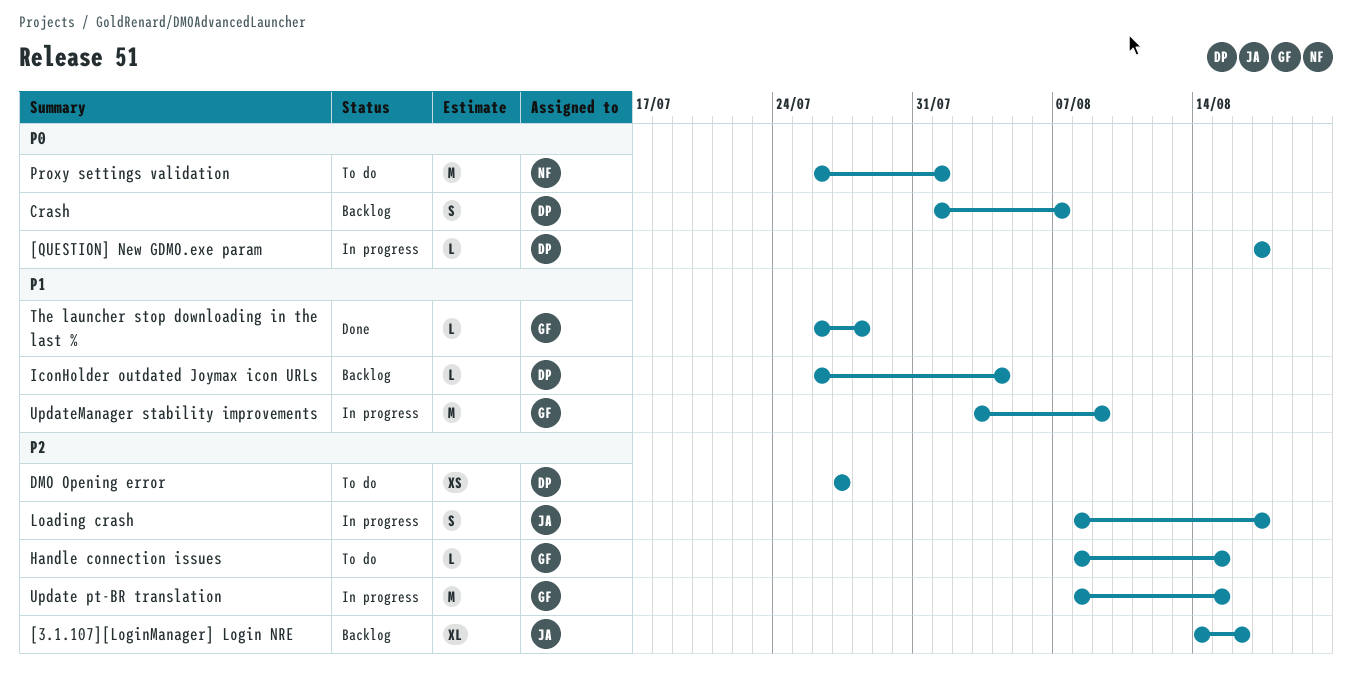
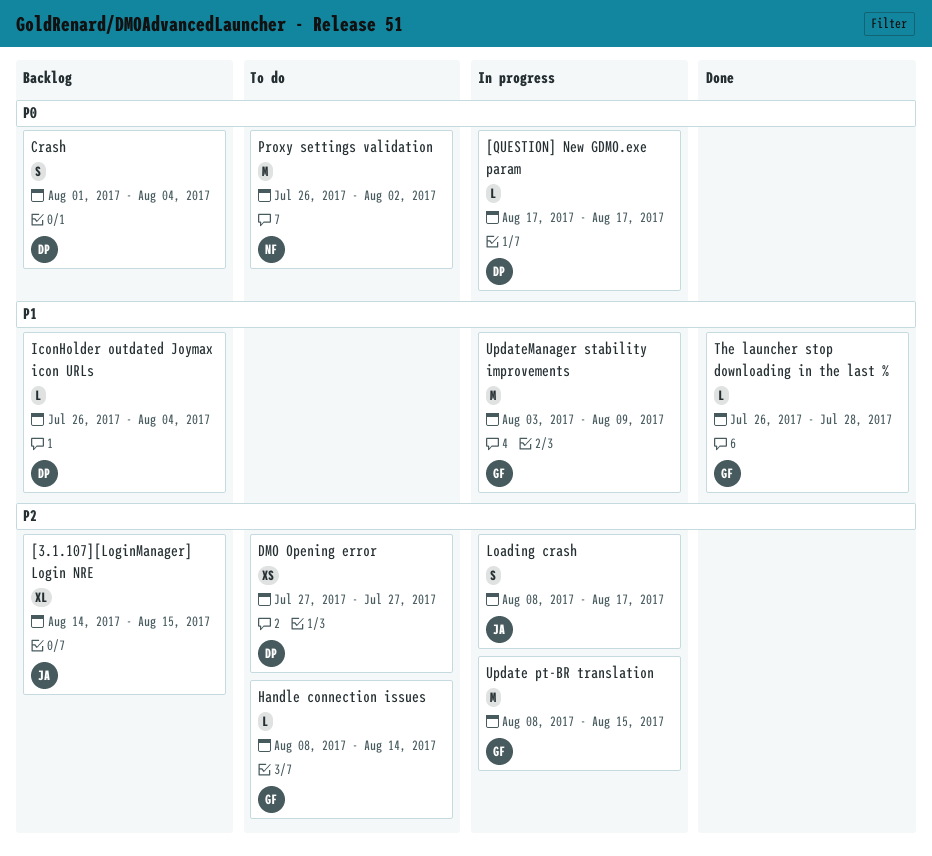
[3.1.107][LoginManager] Login NRE, due: Aug 16 -> Aug 15
Crash, due: Aug 7 -> Aug 4
Handle connection issues, due: Aug 15 -> Aug 14
Proxy settings validation, due: Aug 1 -> Aug 2

